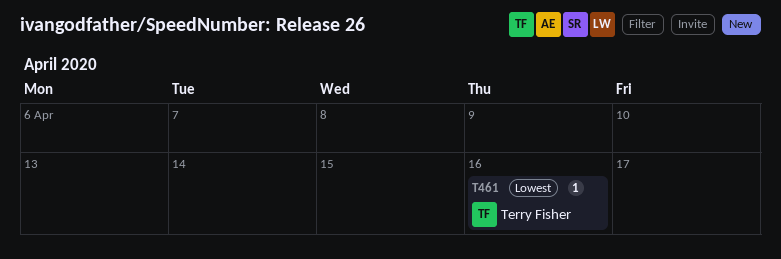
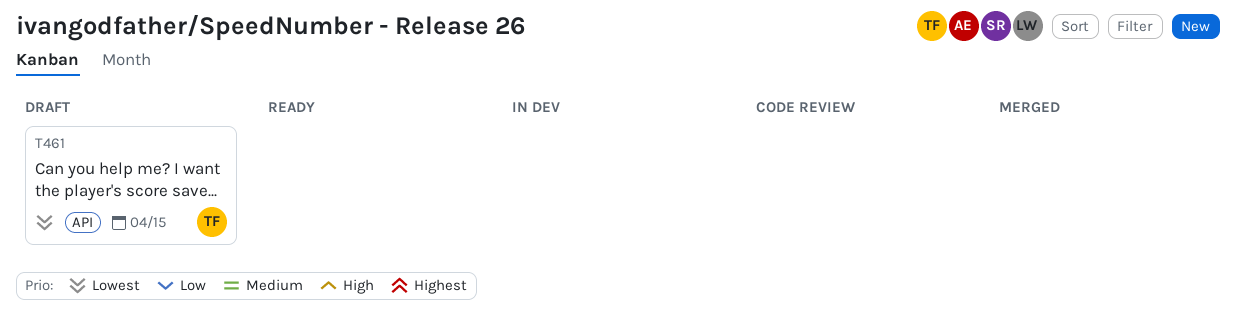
T461, due: Apr 16 -> Apr 15

